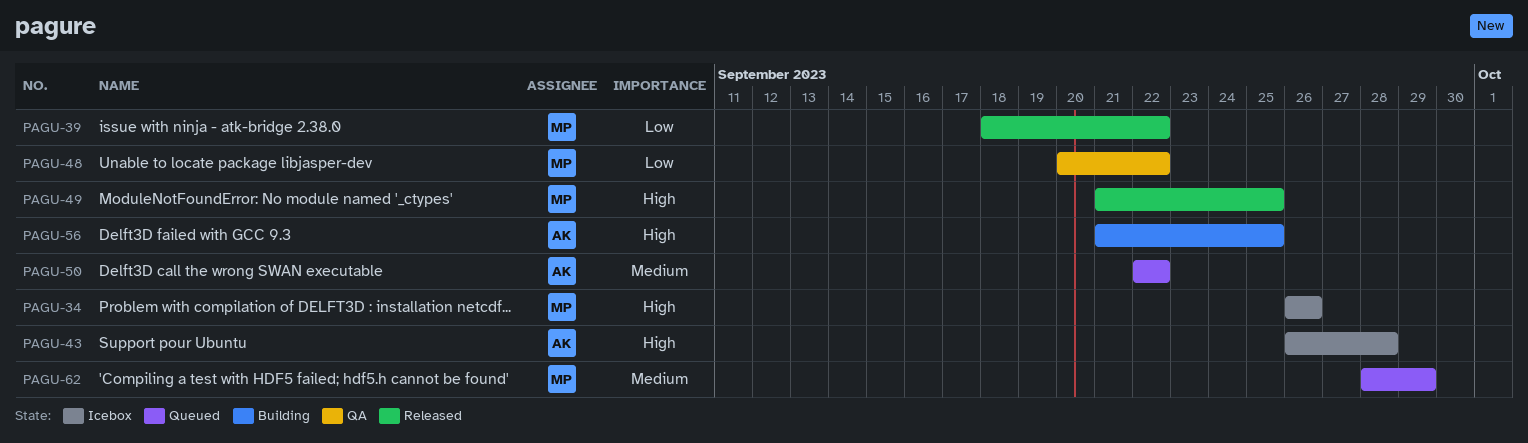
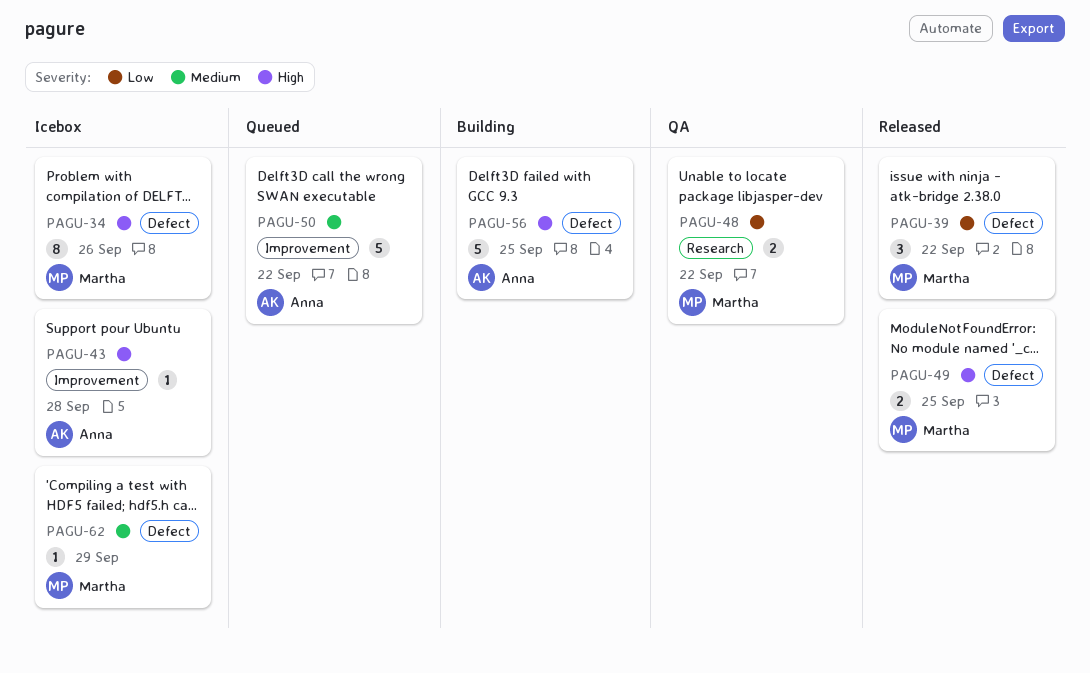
PAGU-62, status: Queued -> Icebox

